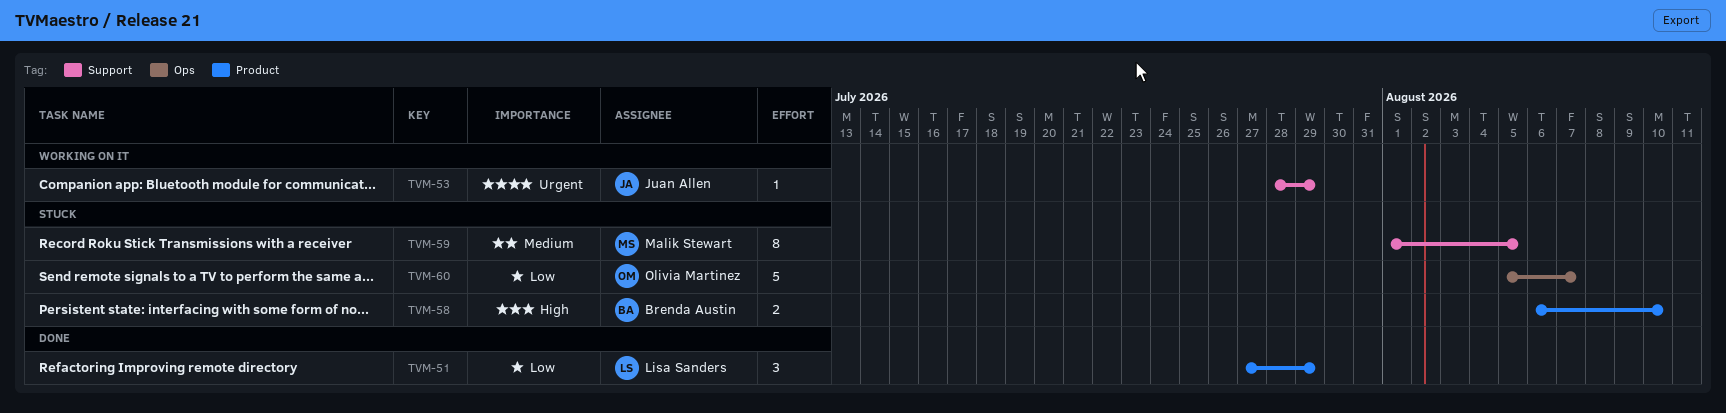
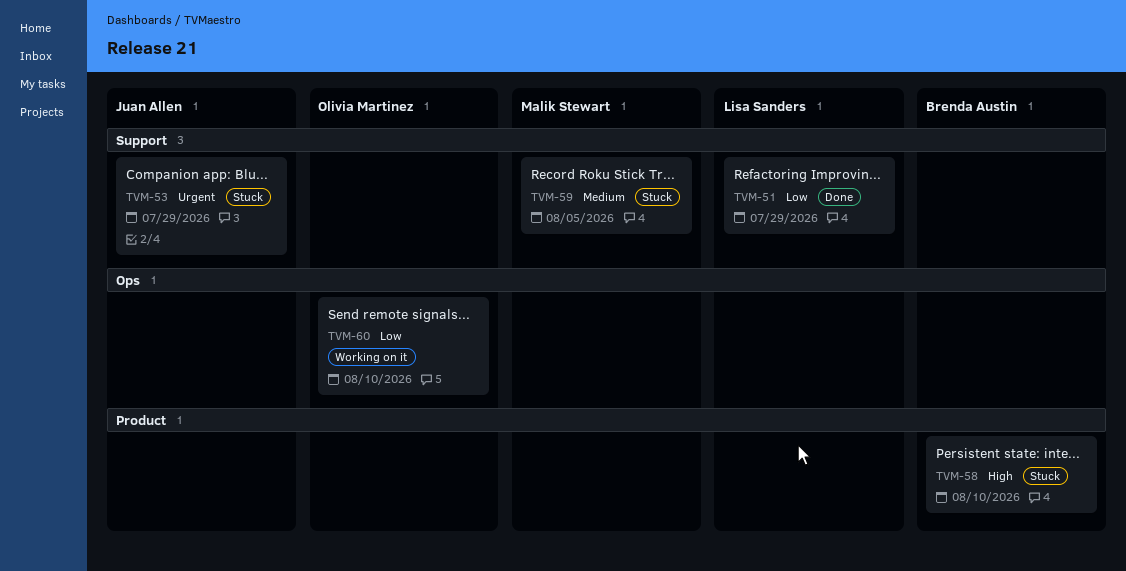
TVM-51, label: Product -> Support
TVM-53, status: Working on it -> Stuck
TVM-60, status: Stuck -> Working on it
TVM-60, due: Aug 7 -> Aug 10

